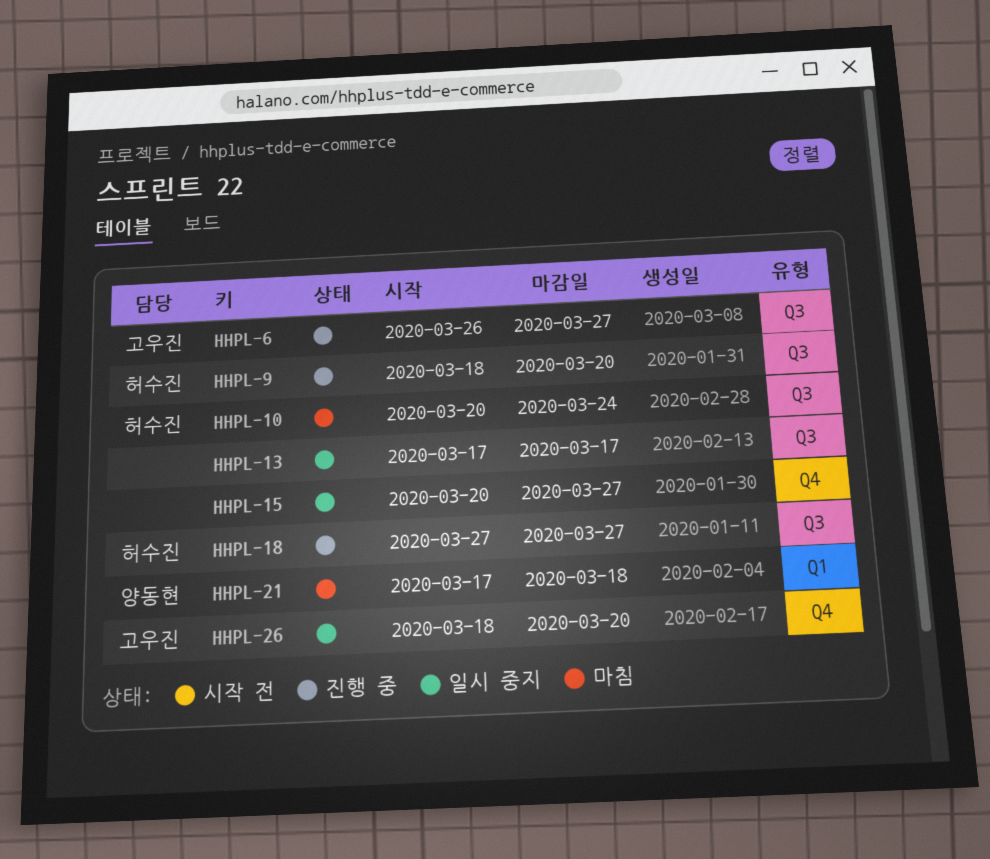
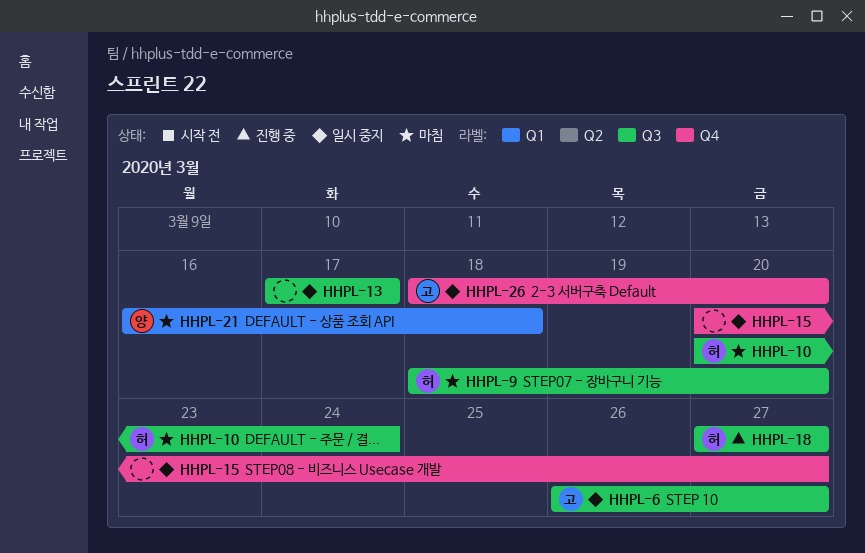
HHPL-6, status: 진행 중 -> 일시 중지
HHPL-9, status: 진행 중 -> 마침
HHPL-21, start: Mar 17 -> Mar 16

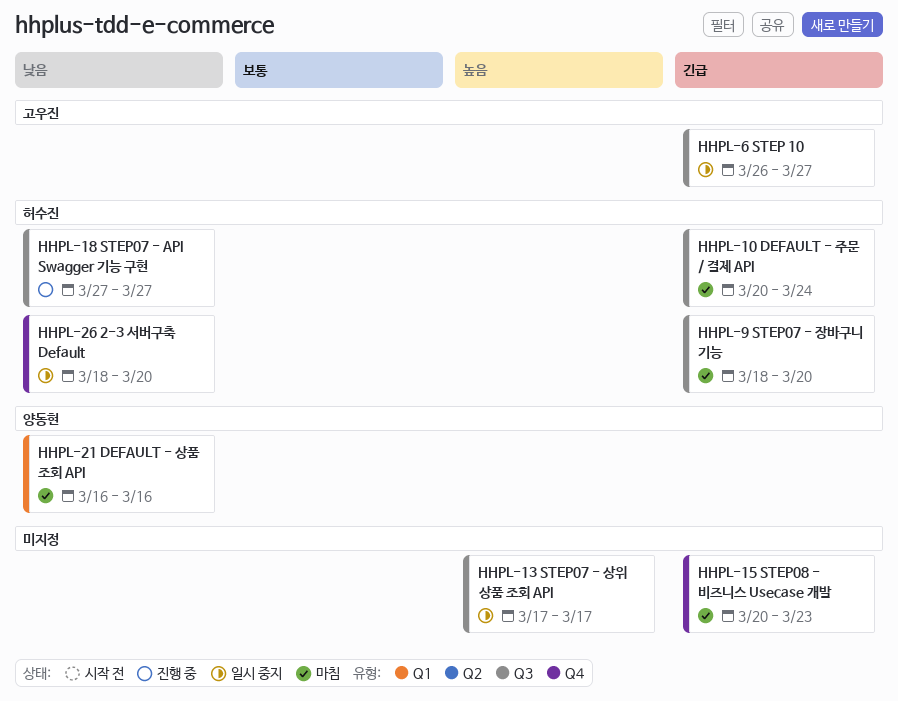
HHPL-15, status: 일시 중지 -> 마침
HHPL-15, due: Mar 27 -> Mar 23
HHPL-21, due: Mar 18 -> Mar 16
HHPL-26, owner: 고우진 -> 허수진

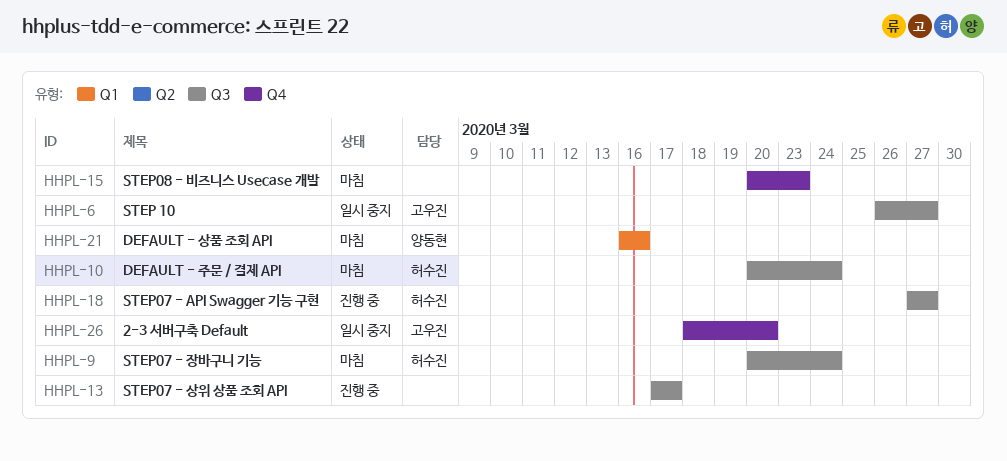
HHPL-9, start: Mar 18 -> Mar 20
HHPL-9, due: Mar 20 -> Mar 24
HHPL-13, status: 일시 중지 -> 진행 중
HHPL-26, owner: 허수진 -> 고우진

